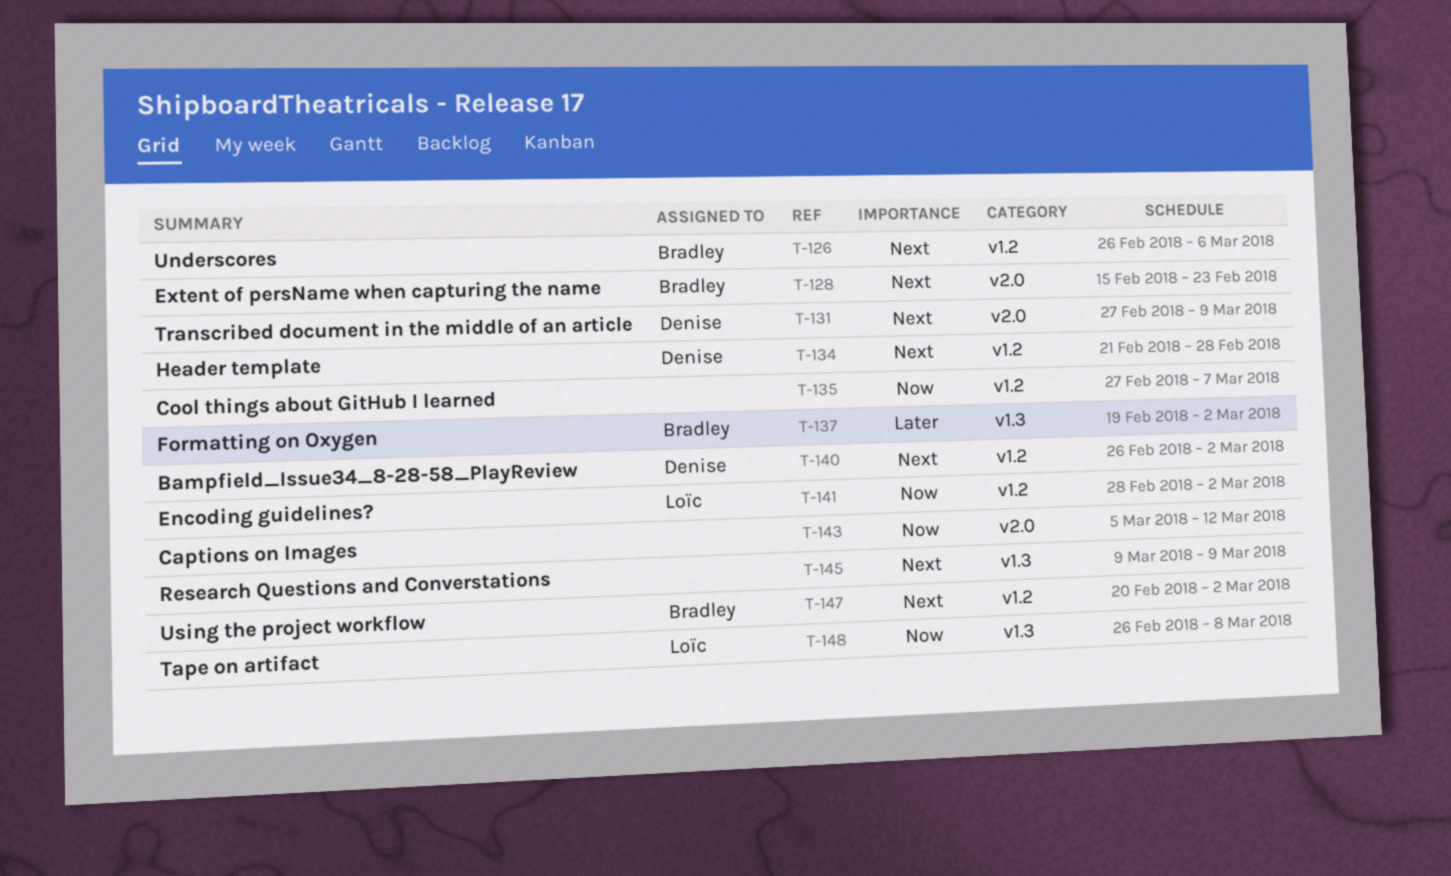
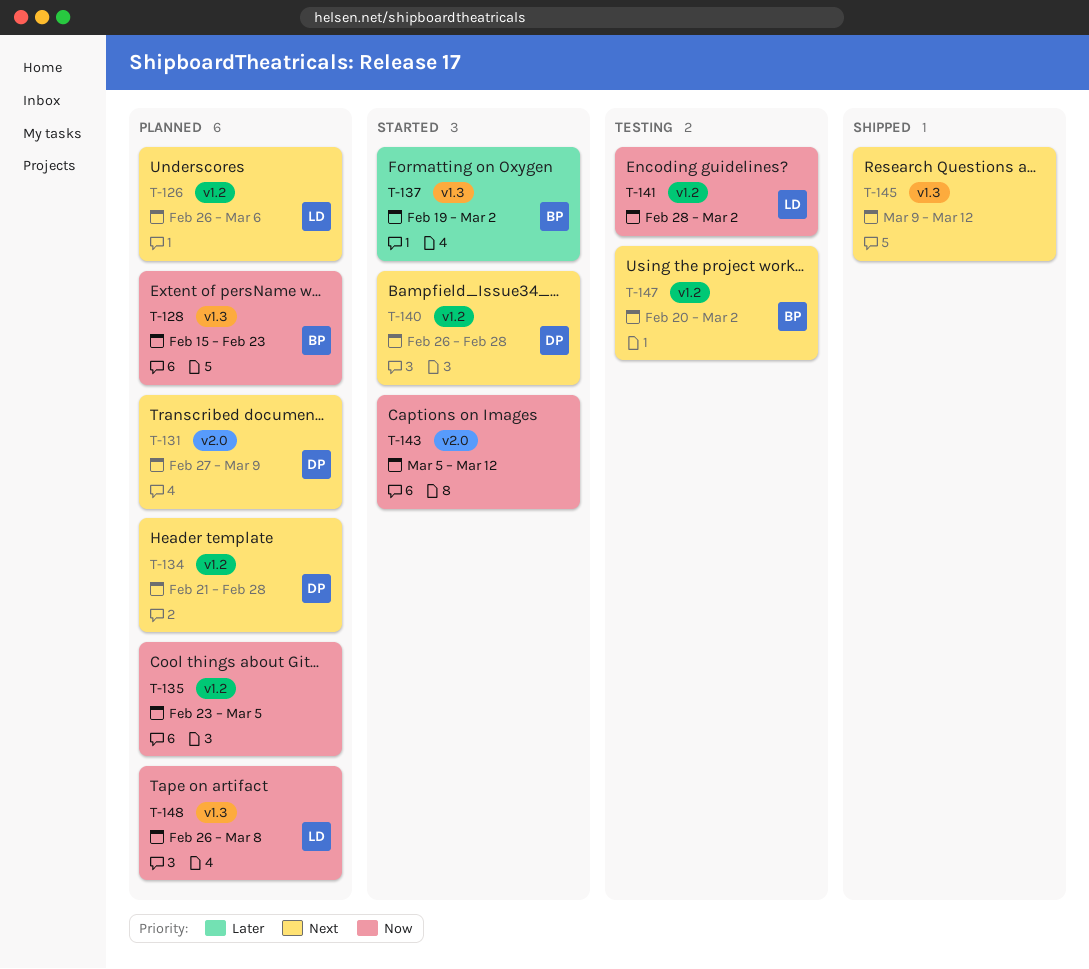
T-126, owner: Bradley -> Loïc
T-128, priority: Next -> Now
T-128, label: v2.0 -> v1.3
T-135, start: Feb 27 -> Feb 23
T-135, due: Mar 7 -> Mar 5
T-140, due: Mar 2 -> Feb 28
T-145, due: Mar 9 -> Mar 12

